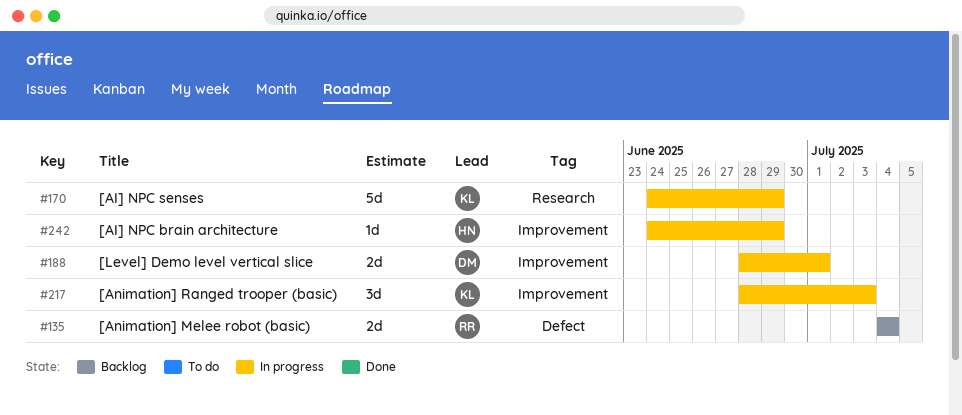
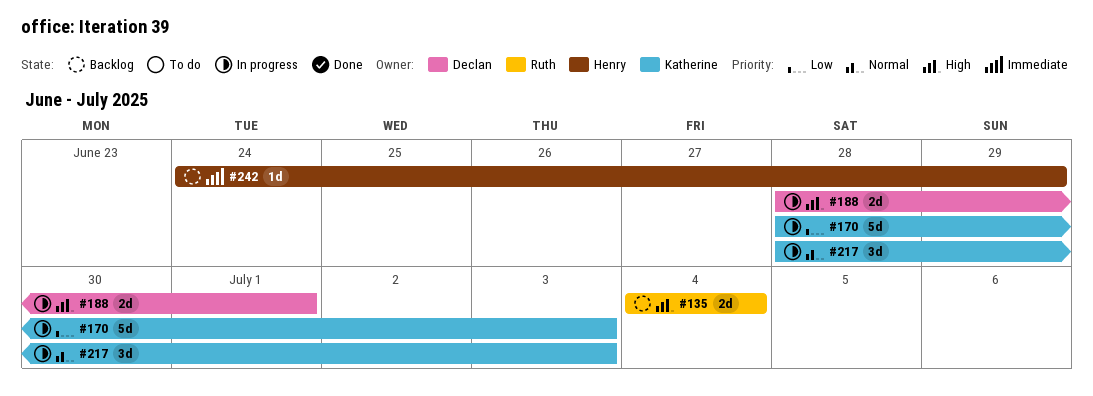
#170, start: Jun 24 -> Jun 28
#170, due: Jun 29 -> Jul 3
#242, status: In progress -> Backlog

